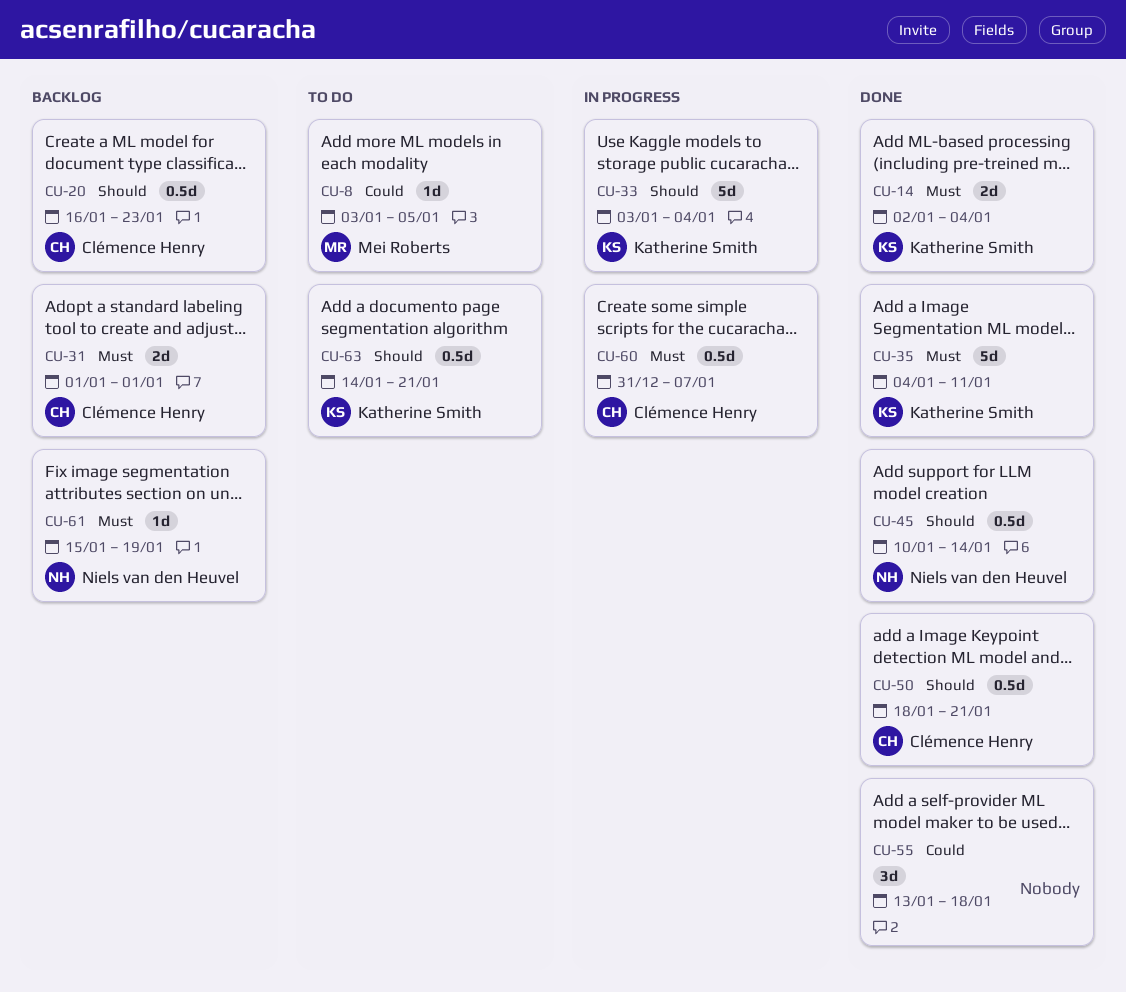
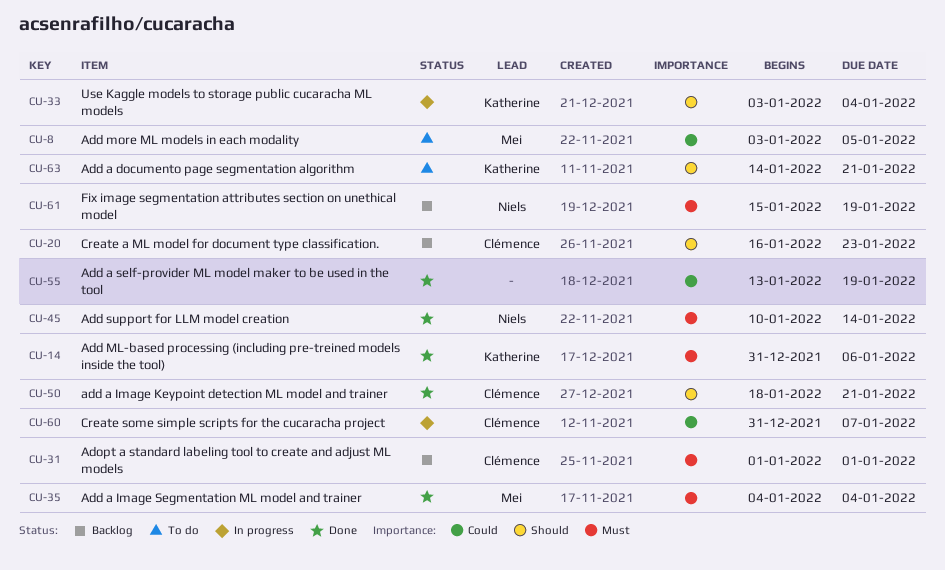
CU-14, start: Jan 2 -> Dec 31
CU-14, due: Jan 4 -> Jan 6
CU-35, owner: Katherine Smith -> Mei Roberts
CU-35, due: Jan 11 -> Jan 4
CU-45, priority: Should -> Must
CU-55, due: Jan 18 -> Jan 19
CU-60, priority: Must -> Could

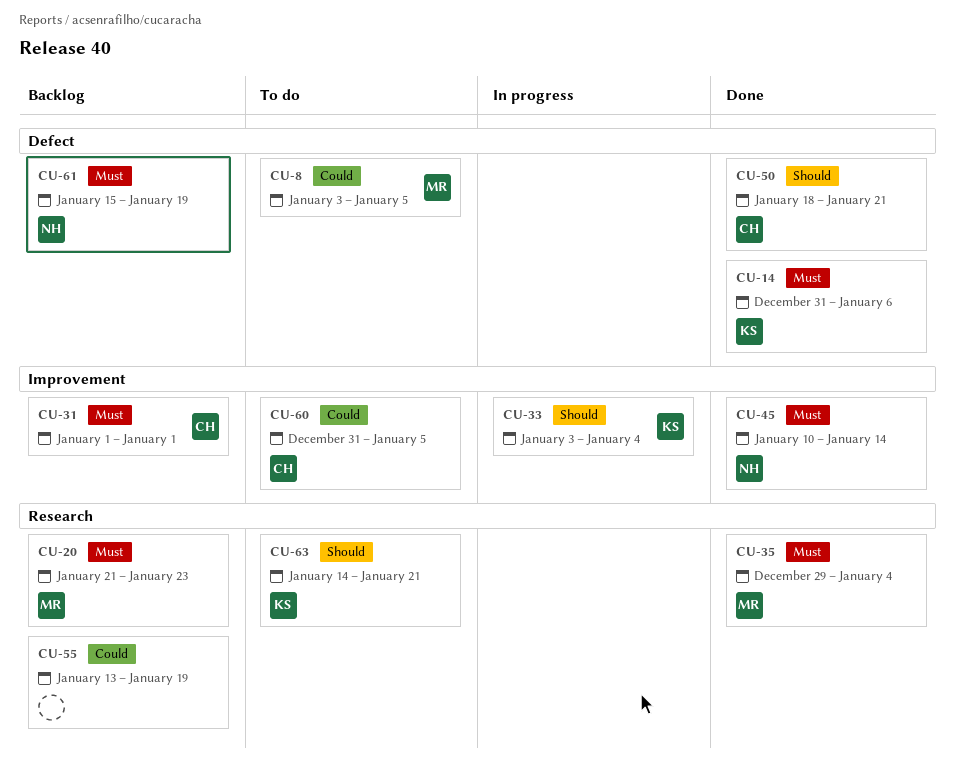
CU-20, owner: Clémence -> Mei
CU-20, priority: Should -> Must
CU-20, start: Jan 16 -> Jan 21
CU-35, start: Jan 4 -> Dec 29
CU-55, status: Done -> Backlog
CU-60, status: In progress -> To do
CU-60, due: Jan 7 -> Jan 5

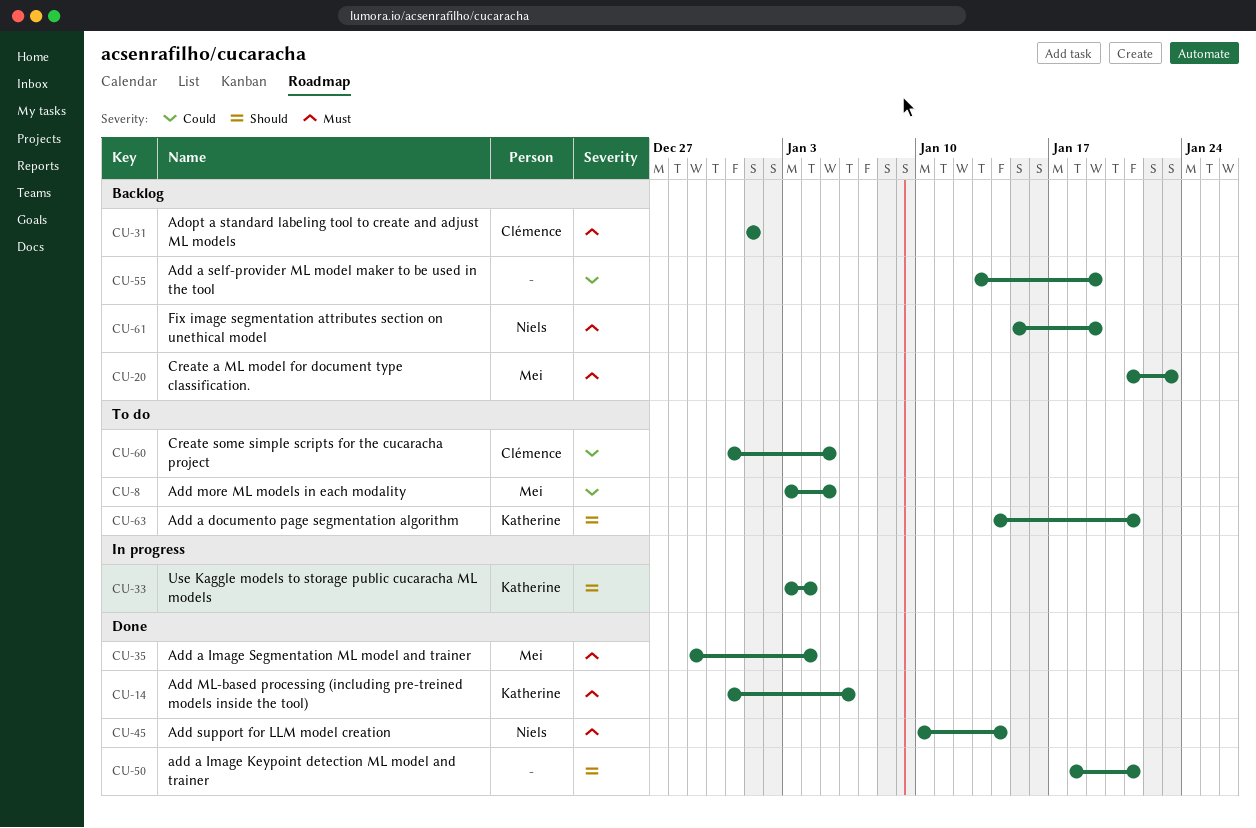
CU-50, owner: Clémence -> none

